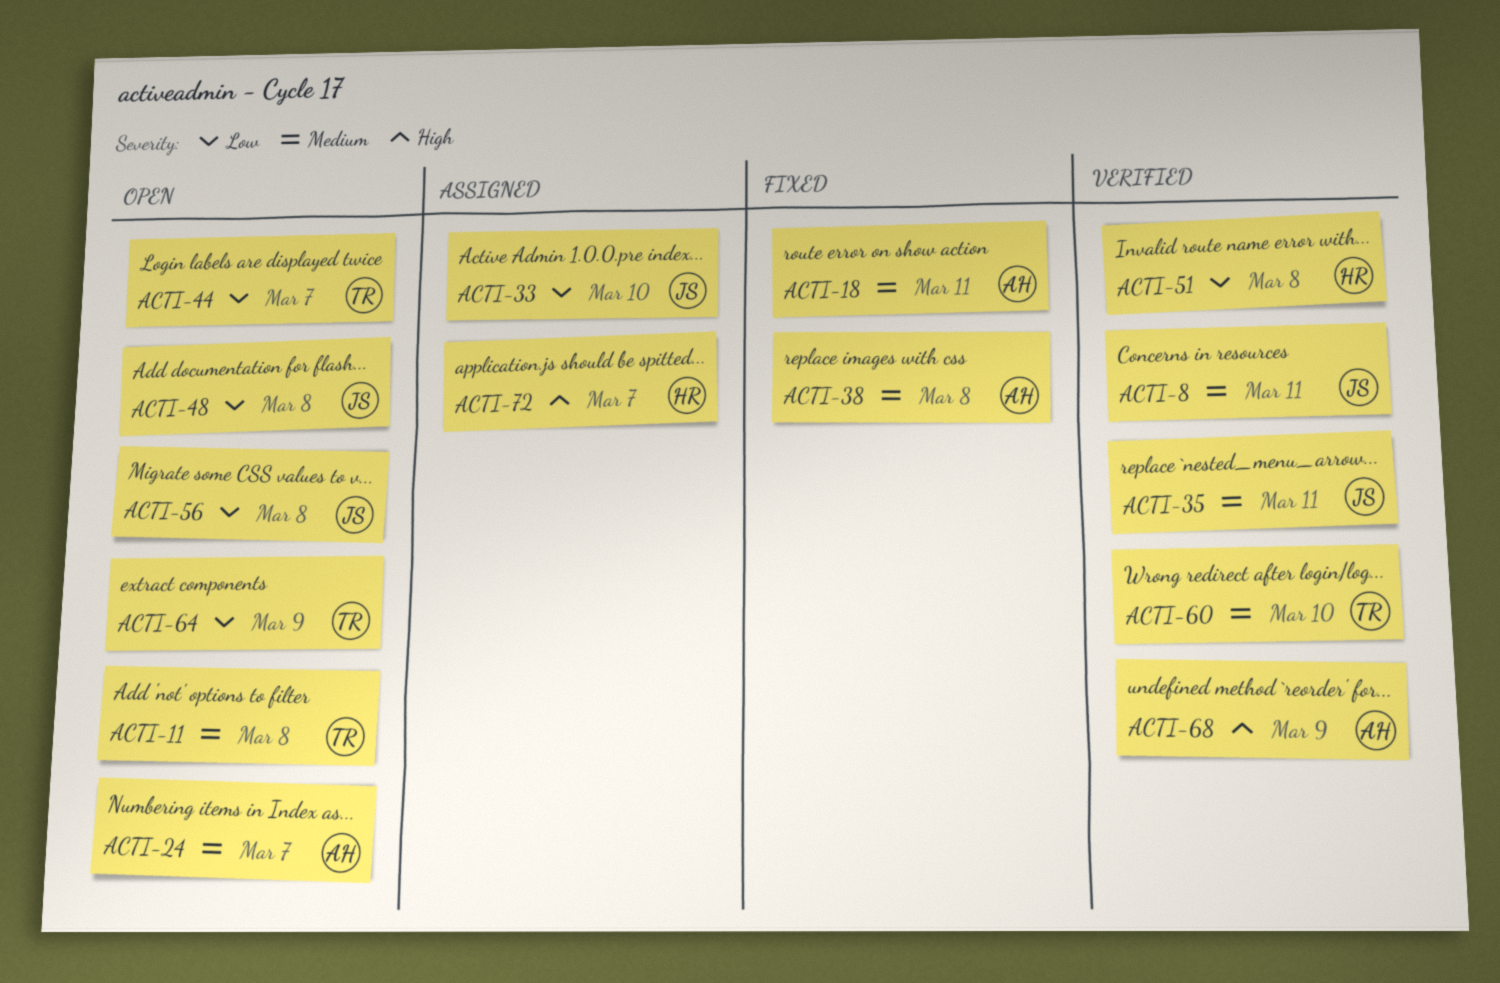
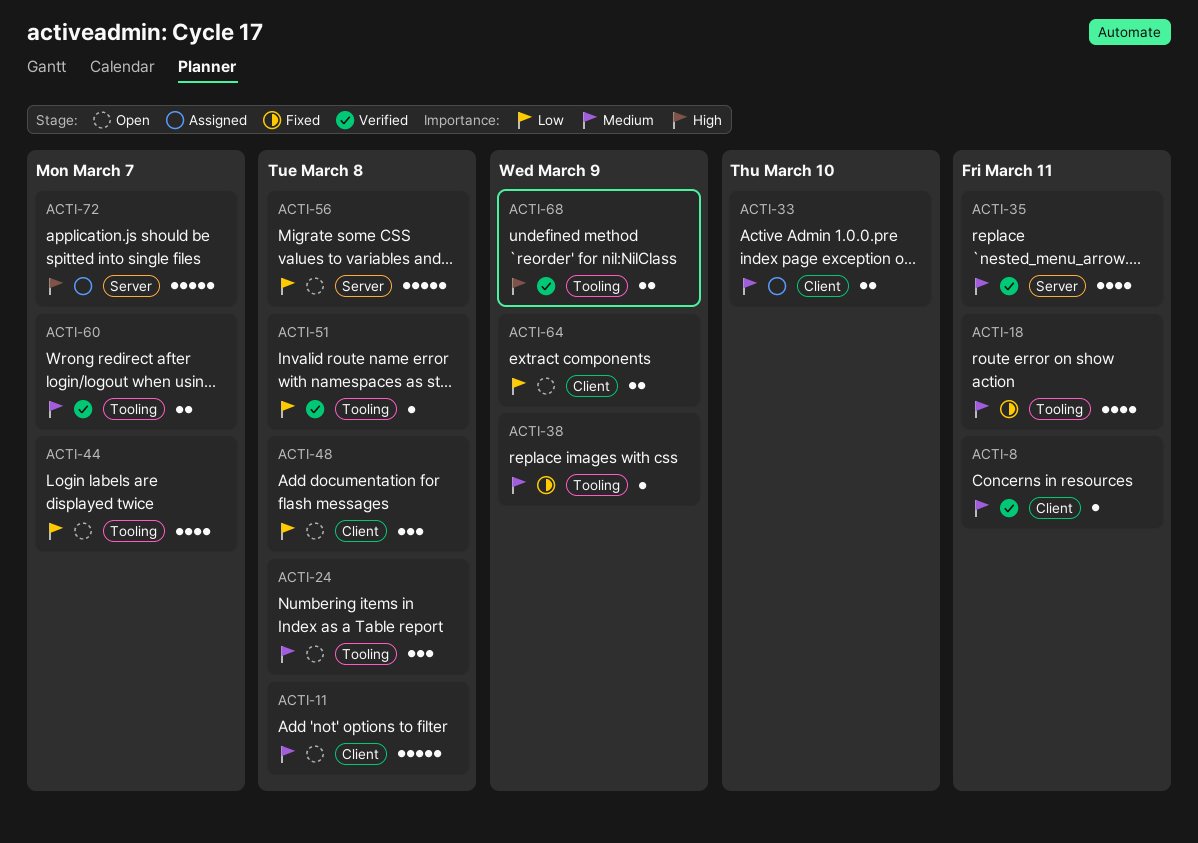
ACTI-24, due: Mar 7 -> Mar 8
ACTI-33, priority: Low -> Medium
ACTI-38, due: Mar 8 -> Mar 9
ACTI-60, due: Mar 10 -> Mar 7

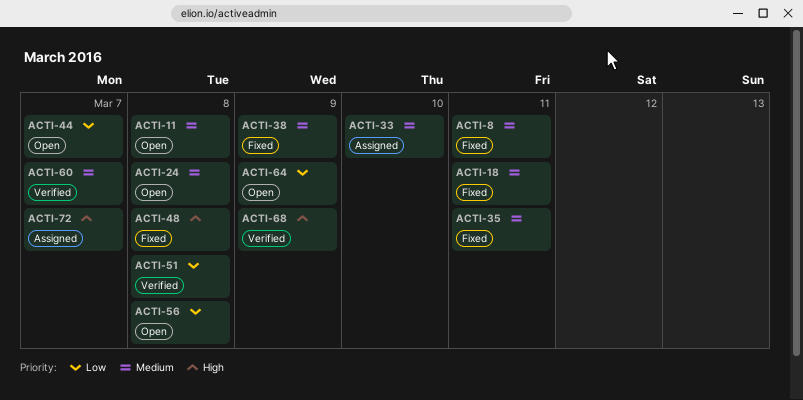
ACTI-8, status: Verified -> Fixed
ACTI-35, status: Verified -> Fixed
ACTI-48, status: Open -> Fixed
ACTI-48, priority: Low -> High

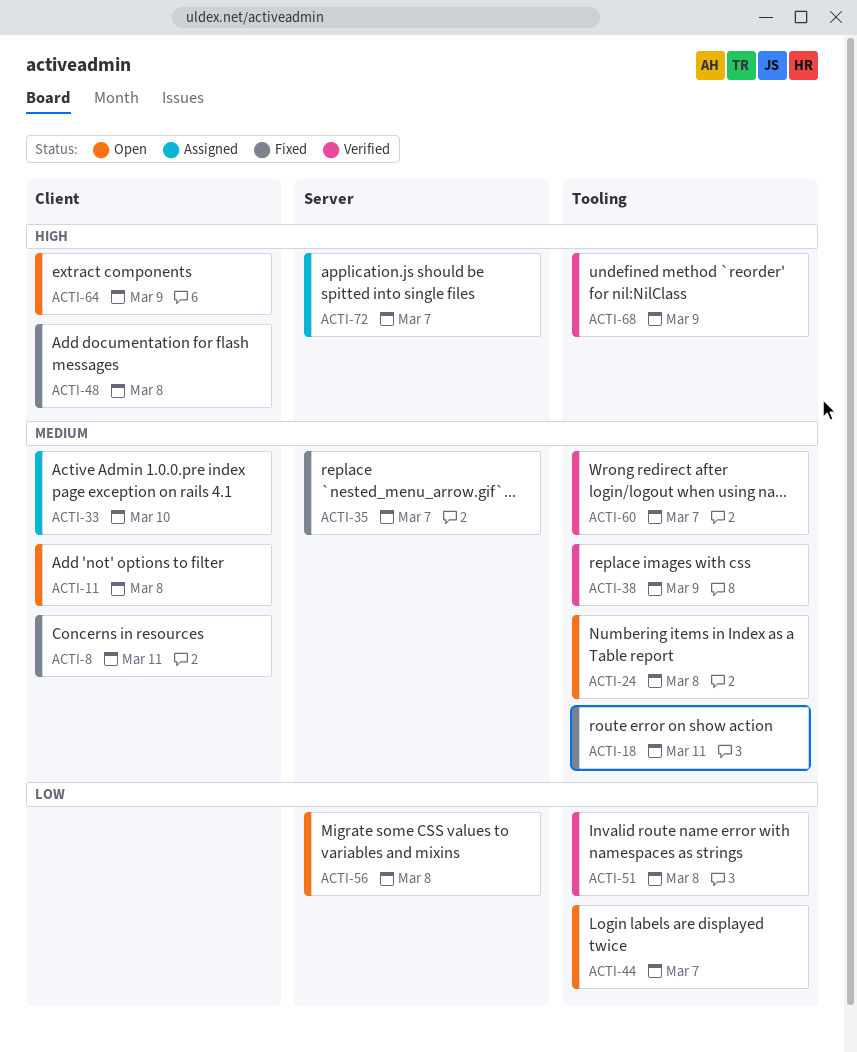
ACTI-35, due: Mar 11 -> Mar 7
ACTI-38, status: Fixed -> Verified
ACTI-64, priority: Low -> High

